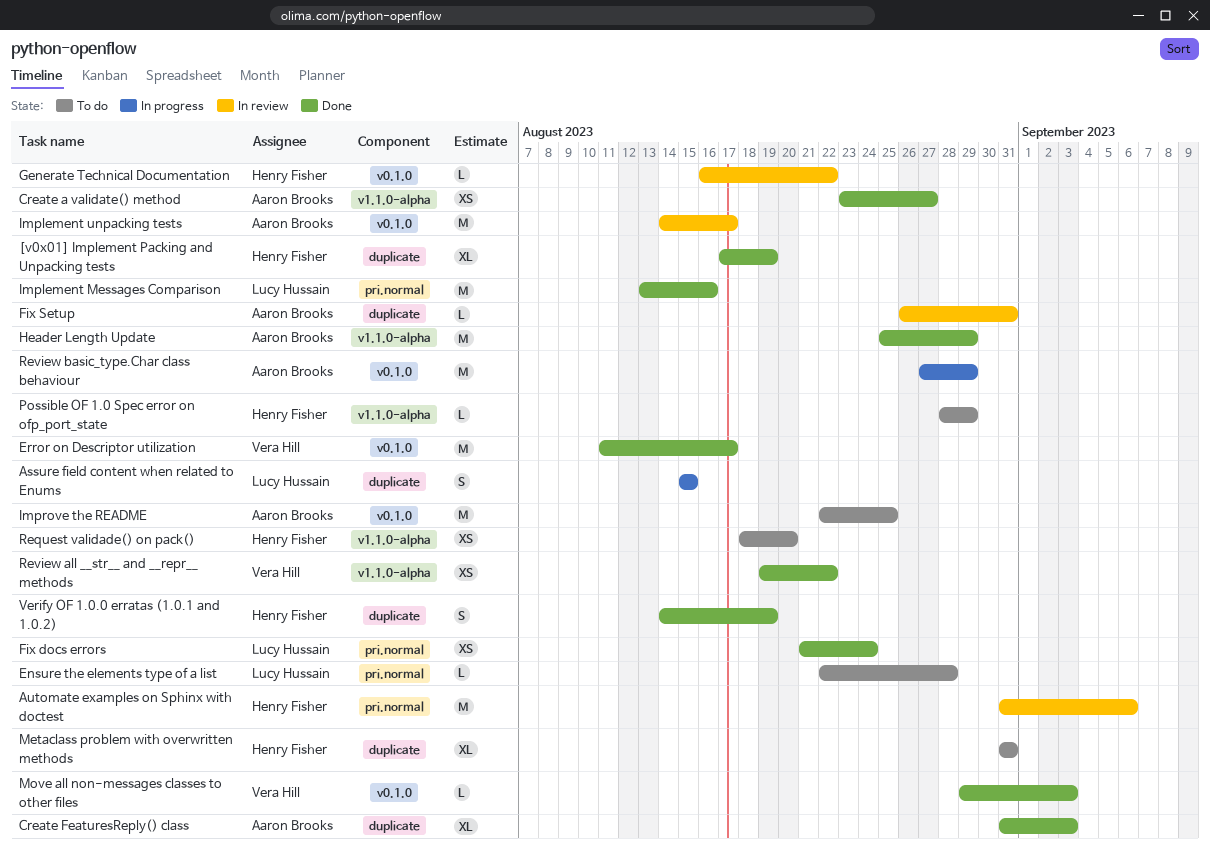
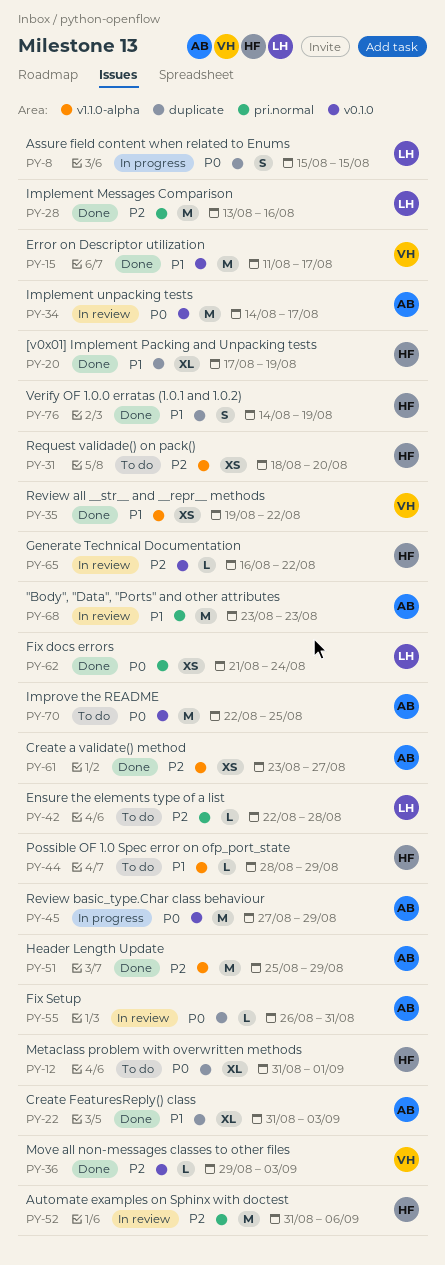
"Body", "Data", "Ports" and other attributes: none -> present
Metaclass problem with overwritten methods, due: Aug 31 -> Sep 1

